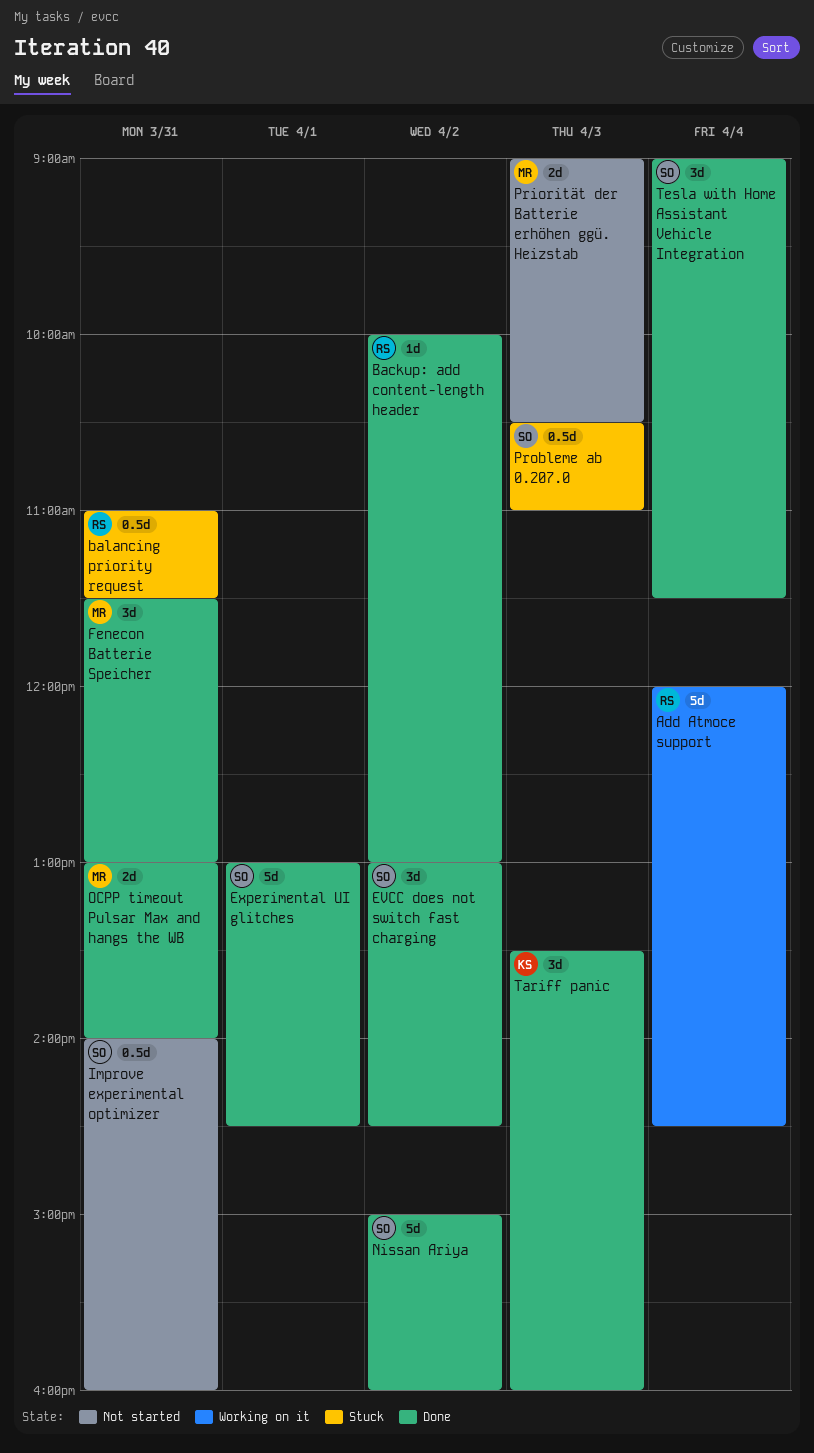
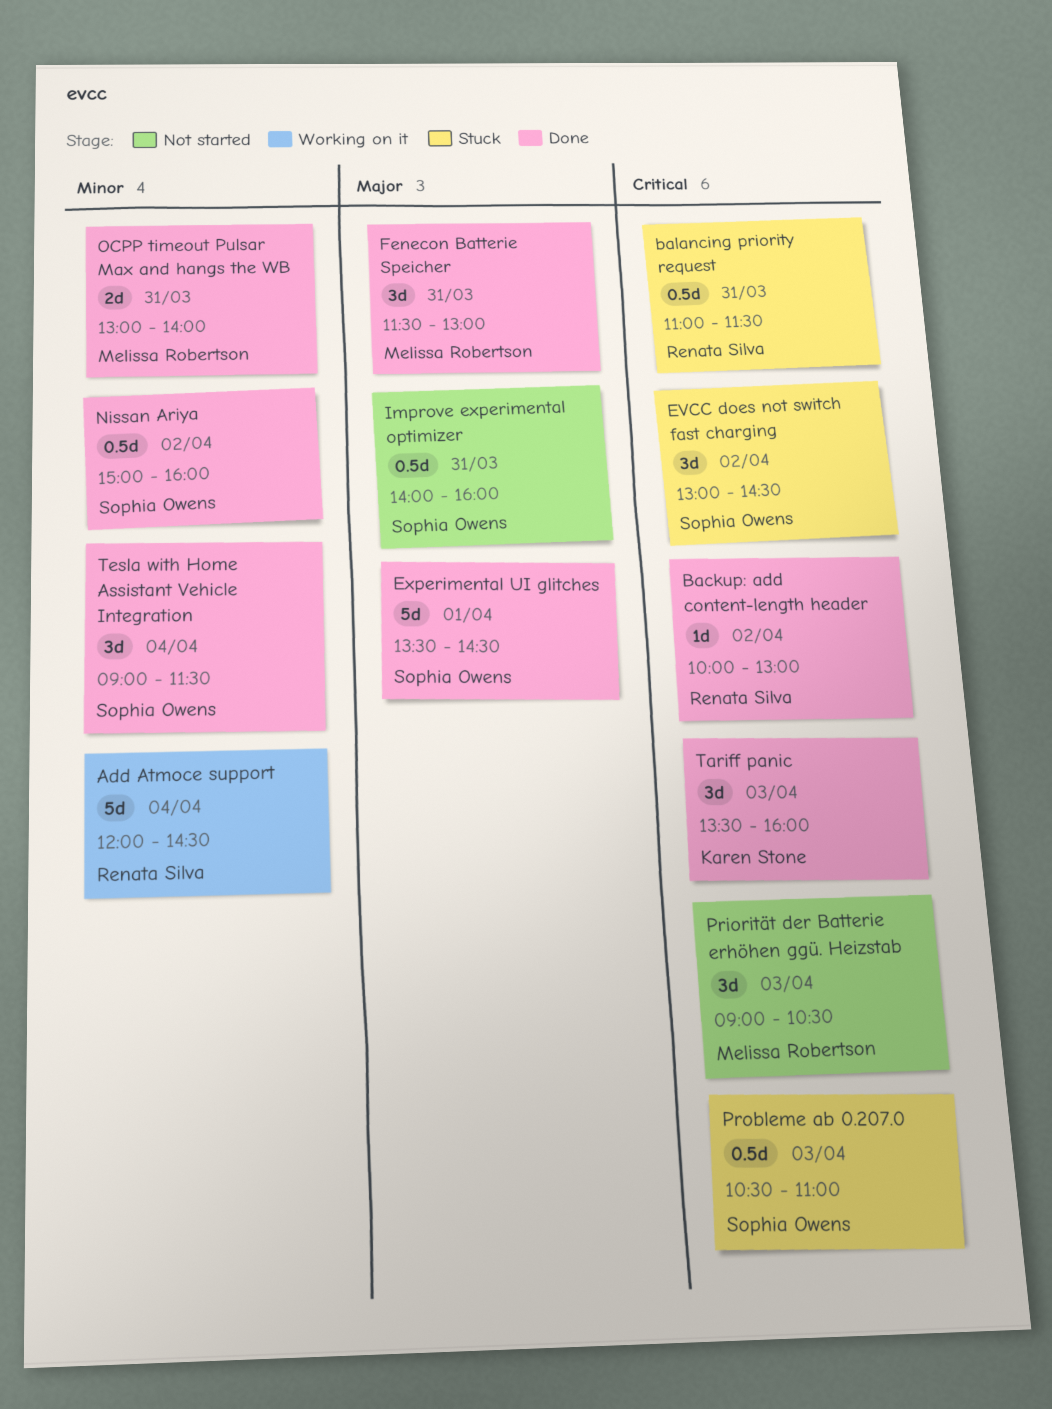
EVCC does not switch fast charging, status: Done -> Stuck
Experimental UI glitches, begins: 13:00 -> 13:30
Nissan Ariya, estimate: 5d -> 0.5d
Priorität der Batterie erhöhen ggü. Heizstab, estimate: 2d -> 3d

